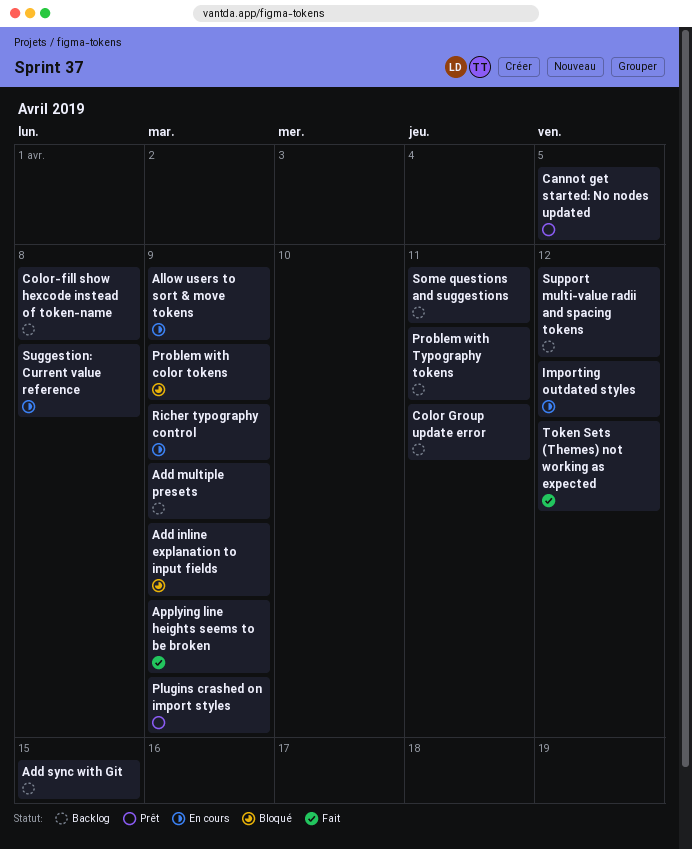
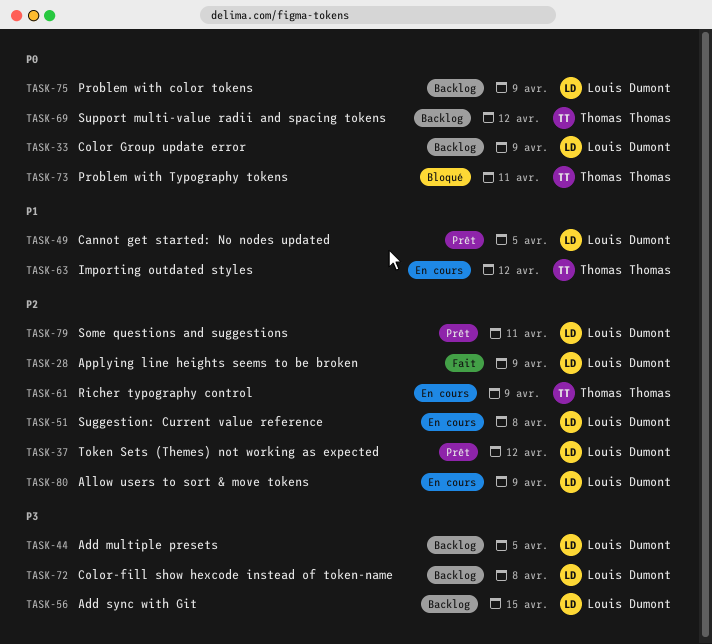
Add inline explanation to input fields: present -> none
Add multiple presets, due: Apr 9 -> Apr 5
Color Group update error, due: Apr 11 -> Apr 9
Plugins crashed on import styles: present -> none
Problem with color tokens, status: Bloqué -> Backlog
Problem with Typography tokens, status: Backlog -> Bloqué
Some questions and suggestions, status: Backlog -> Prêt
Token Sets (Themes) not working as expected, status: Fait -> Prêt

